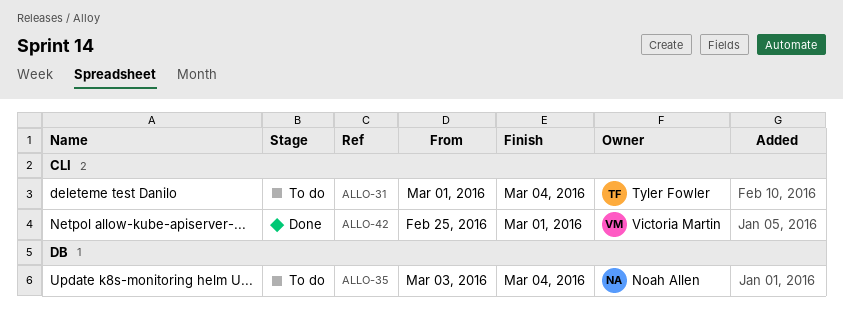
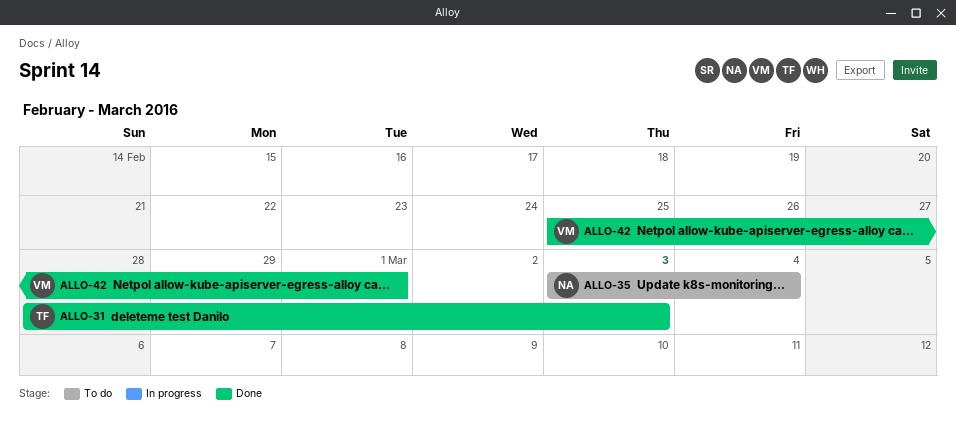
ALLO-31, status: To do -> Done
ALLO-31, start: Mar 1 -> Feb 28
ALLO-31, due: Mar 4 -> Mar 3

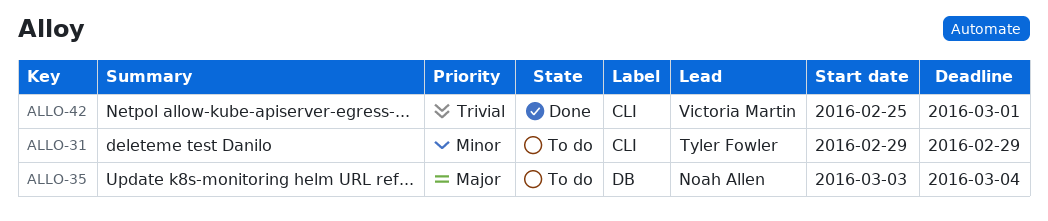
ALLO-31, status: Done -> To do
ALLO-31, start: Feb 28 -> Feb 29
ALLO-31, due: Mar 3 -> Feb 29

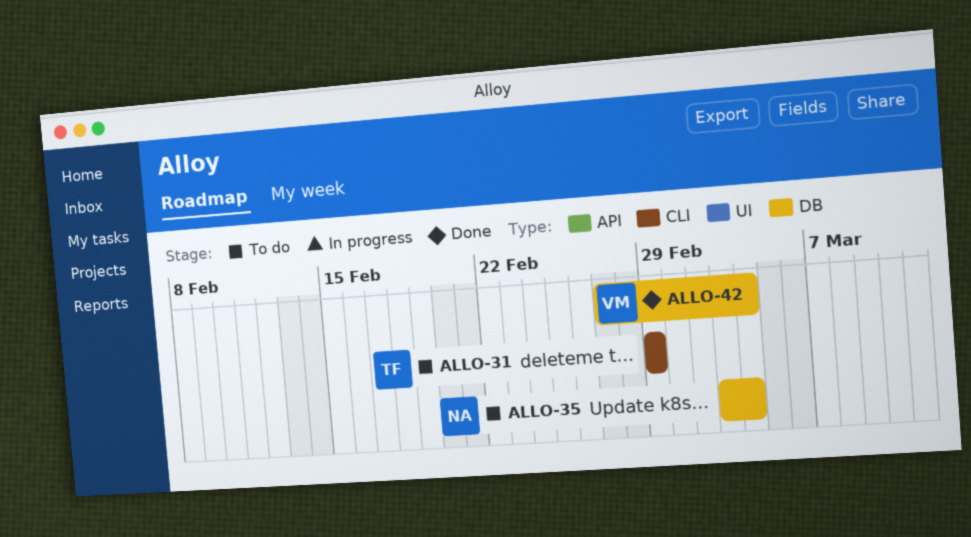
ALLO-42, label: CLI -> DB
ALLO-42, start: Feb 25 -> Feb 27
ALLO-42, due: Mar 1 -> Mar 4

